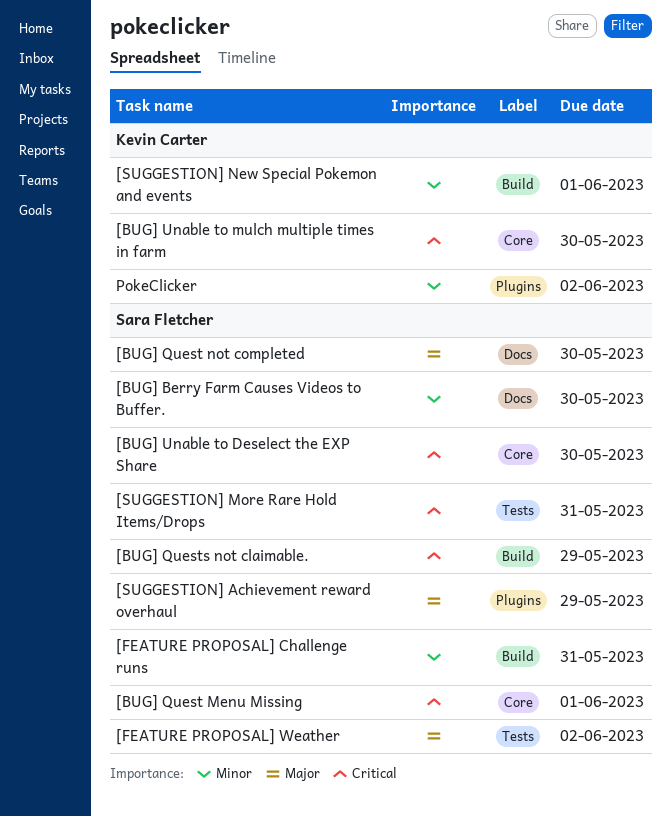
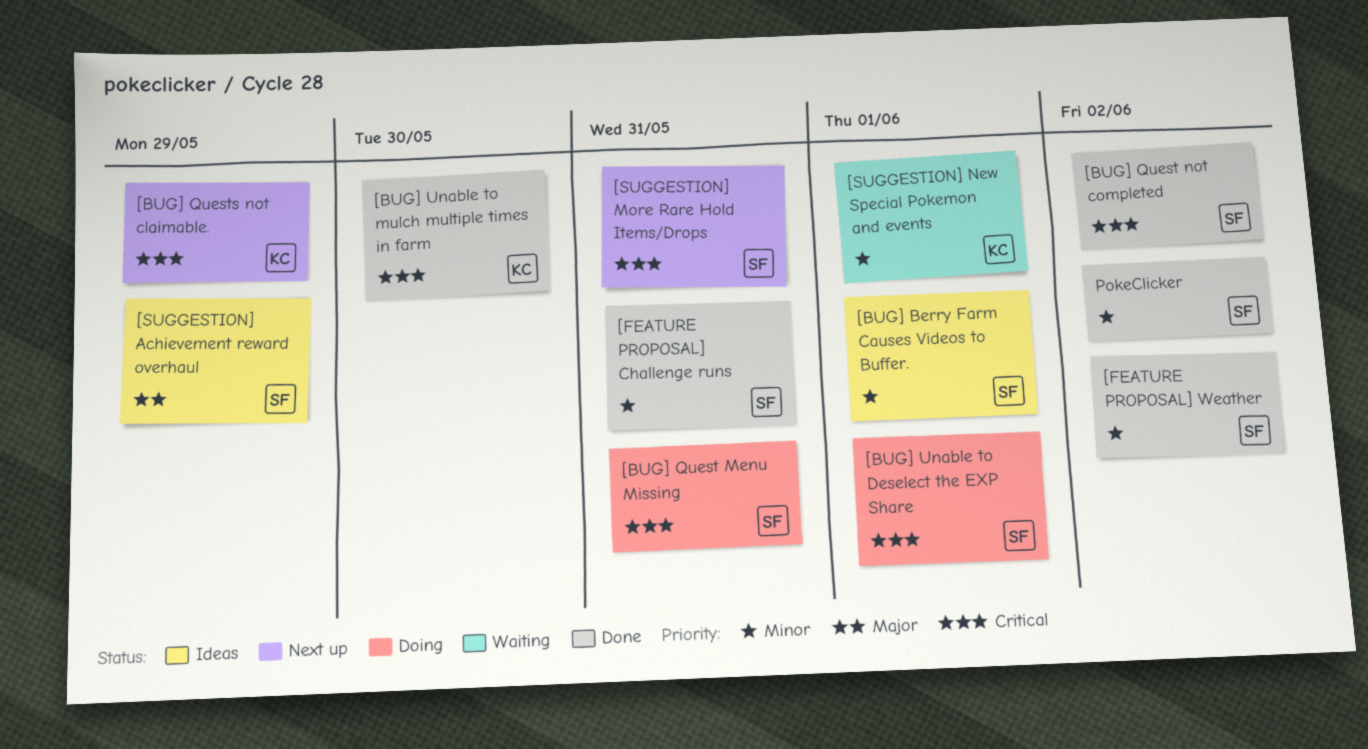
[BUG] Berry Farm Causes Videos to Buffer., due: May 30 -> Jun 1
[BUG] Quest Menu Missing, due: Jun 1 -> May 31
[BUG] Quest not completed, priority: Major -> Critical
[BUG] Quest not completed, due: May 30 -> Jun 2
[BUG] Quests not claimable., owner: Sara Fletcher -> Kevin Carter
[BUG] Unable to Deselect the EXP Share, due: May 30 -> Jun 1
[FEATURE PROPOSAL] Weather, priority: Major -> Minor
PokeClicker, owner: Kevin Carter -> Sara Fletcher

